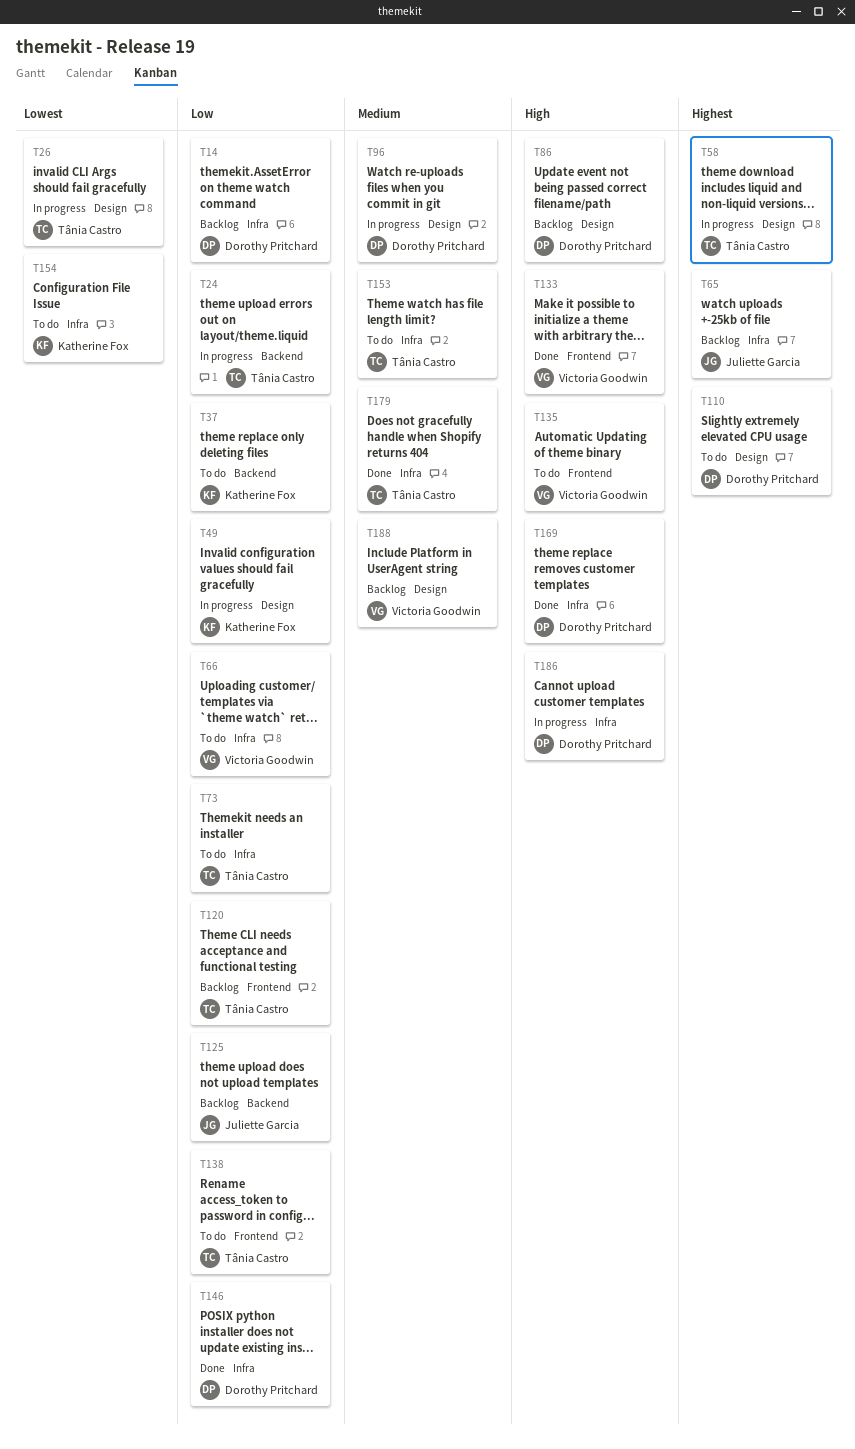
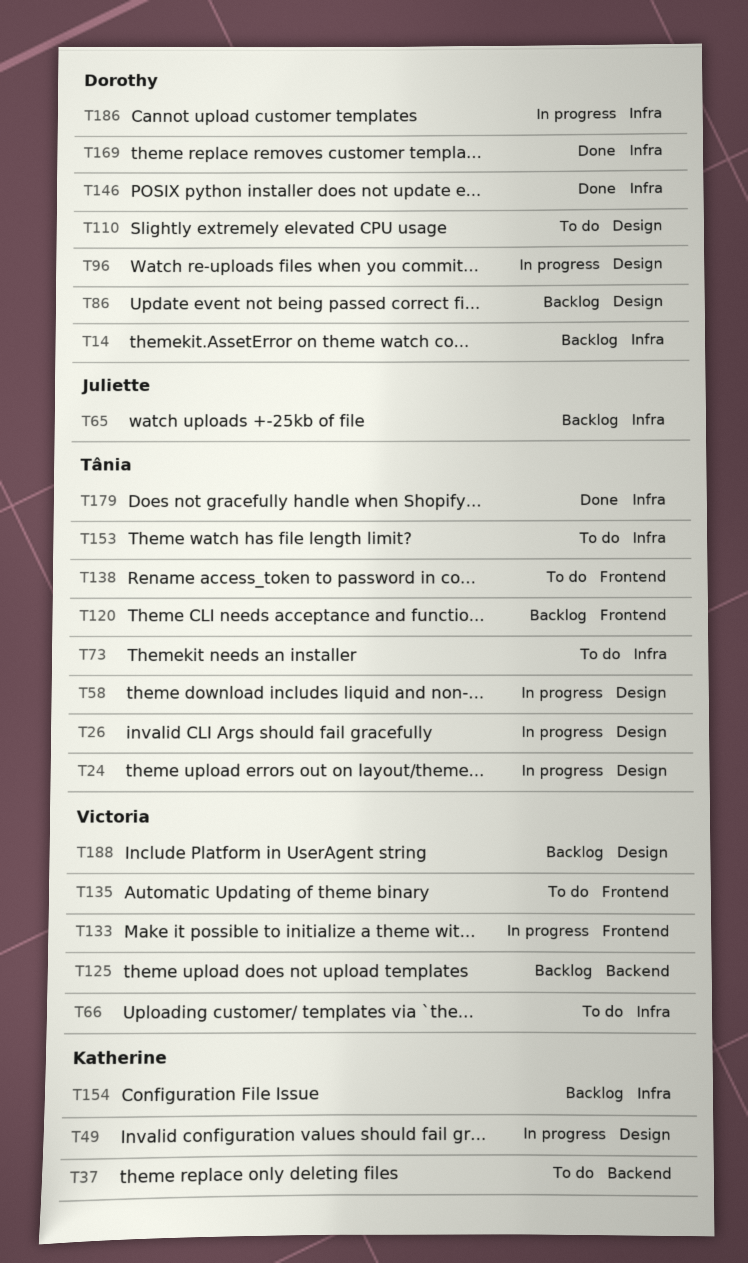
T24, label: Backend -> Design
T125, owner: Juliette Garcia -> Victoria Goodwin
T133, status: Done -> In progress
T154, status: To do -> Backlog

